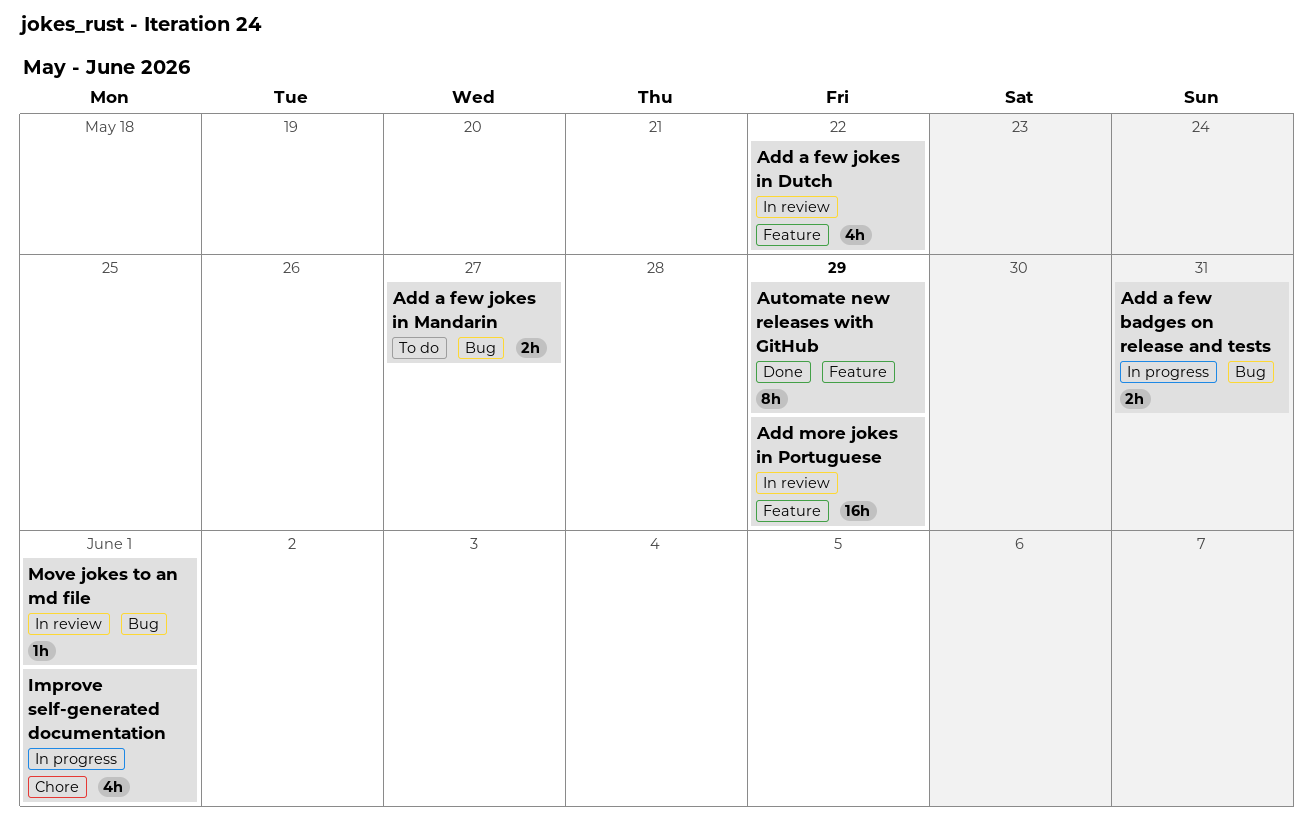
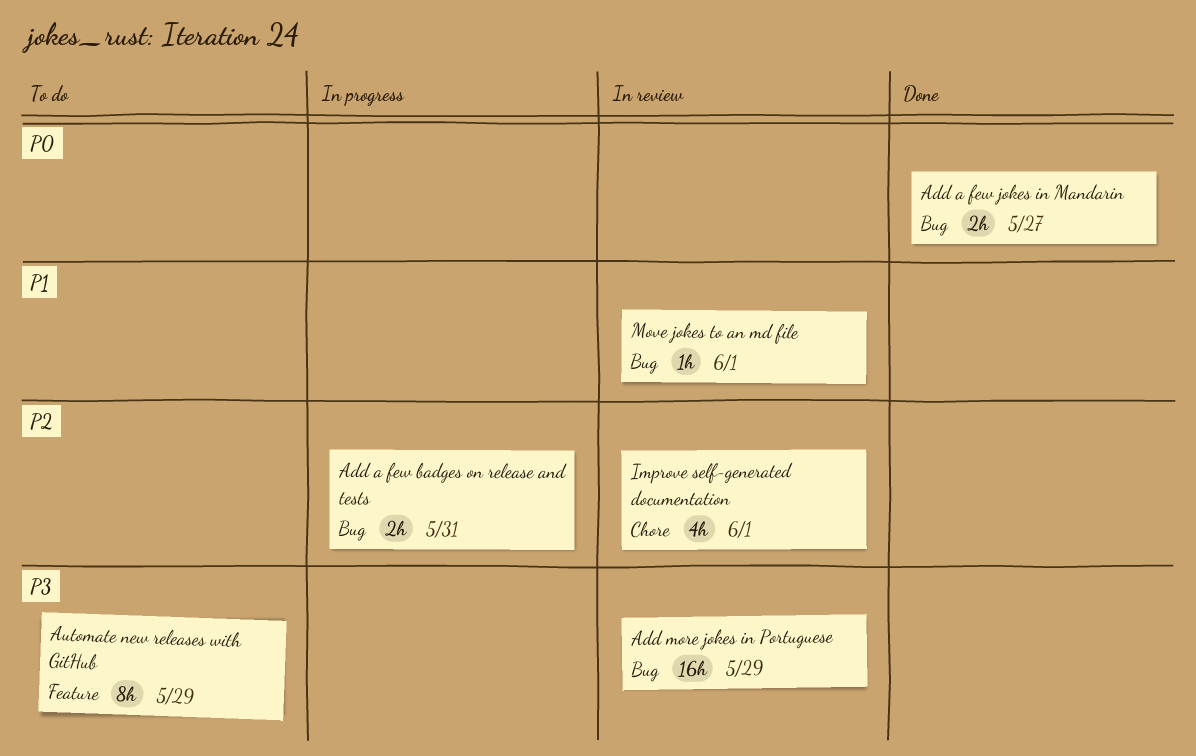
Add a few jokes in Dutch: present -> none
Add a few jokes in Mandarin, status: To do -> Done
Add more jokes in Portuguese, label: Feature -> Bug
Automate new releases with GitHub, status: Done -> To do
Improve self-generated documentation, status: In progress -> In review

